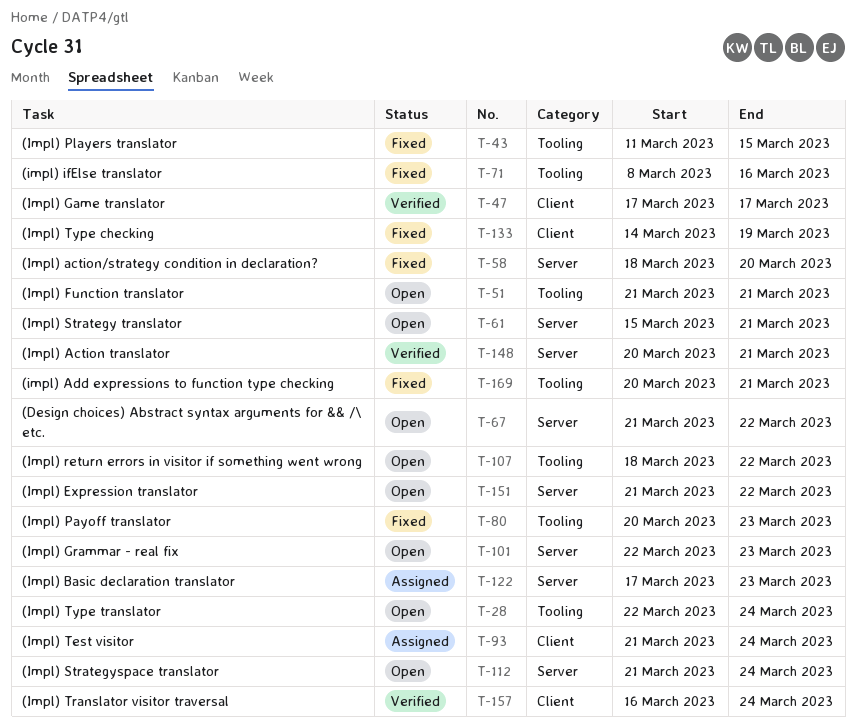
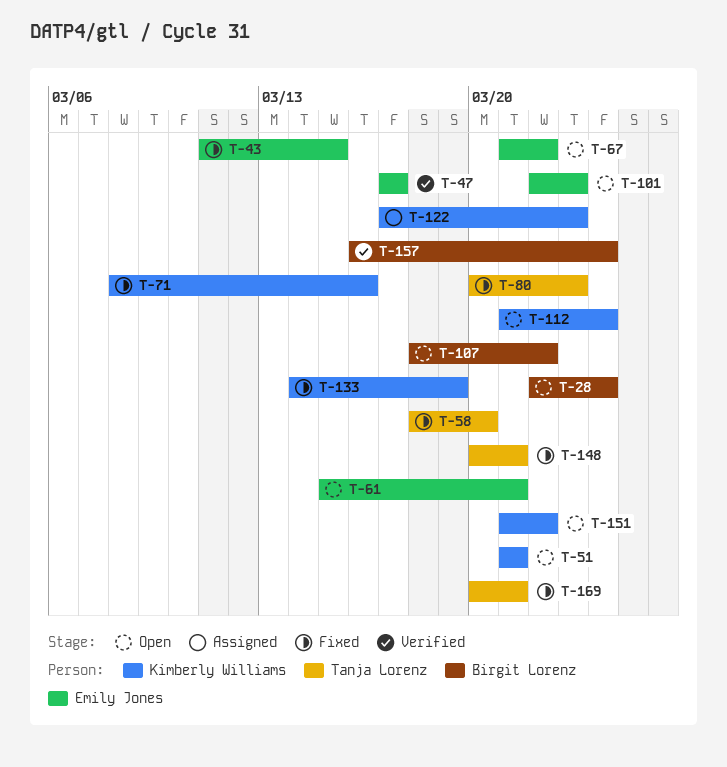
T-93: present -> none
T-148, status: Verified -> Fixed

